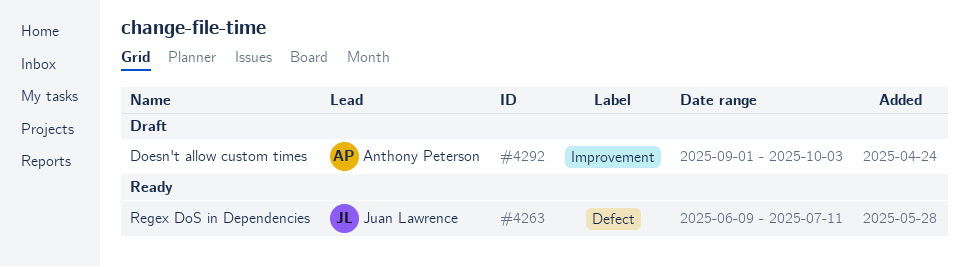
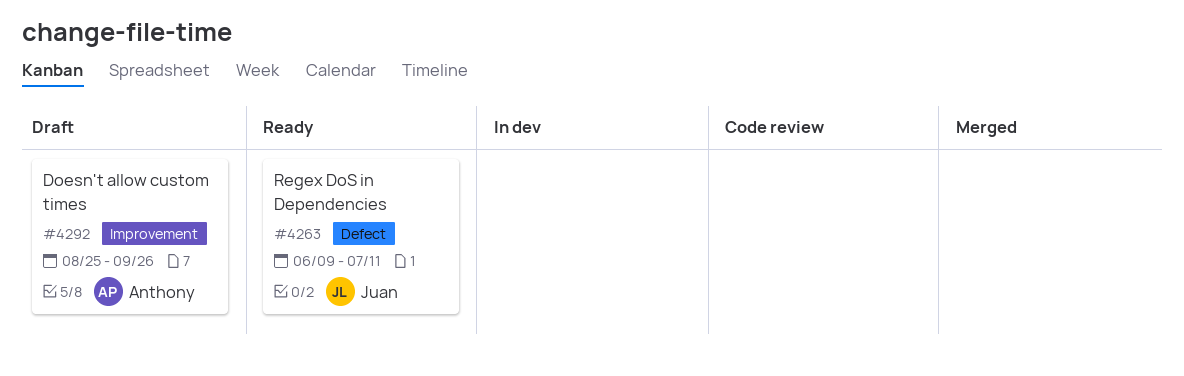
#4292, start: Sep 1 -> Aug 25
#4292, due: Oct 3 -> Sep 26

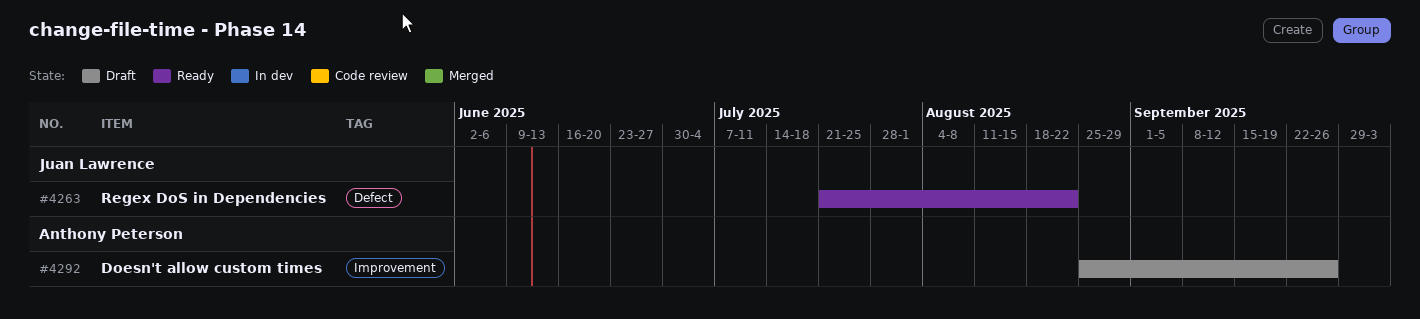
#4263, start: Jun 9 -> Jul 21
#4263, due: Jul 11 -> Aug 22

